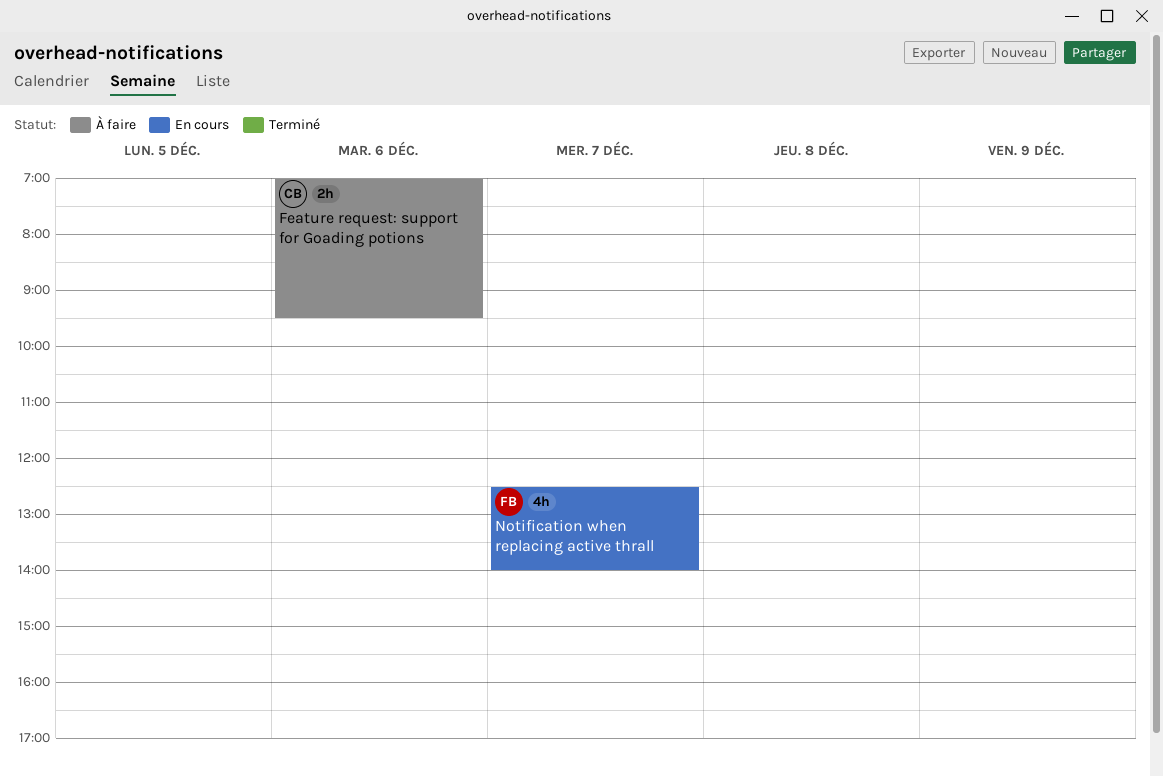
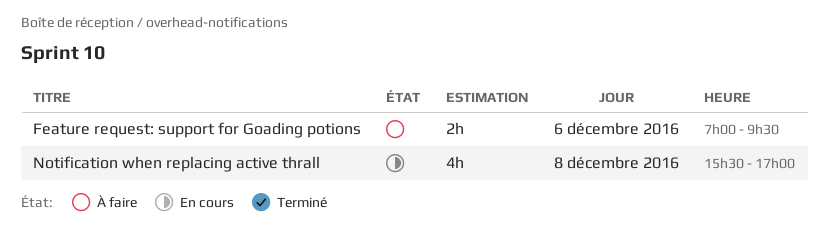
Notification when replacing active thrall, day: Dec 7 -> Dec 8
Notification when replacing active thrall, begins: 12:30 -> 15:30
Notification when replacing active thrall, ends: 14:00 -> 17:00

